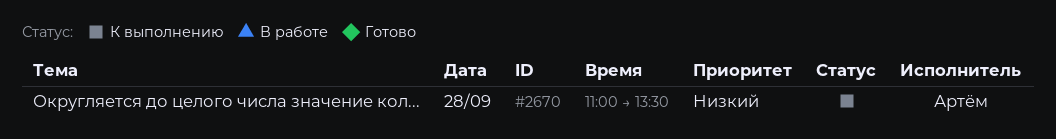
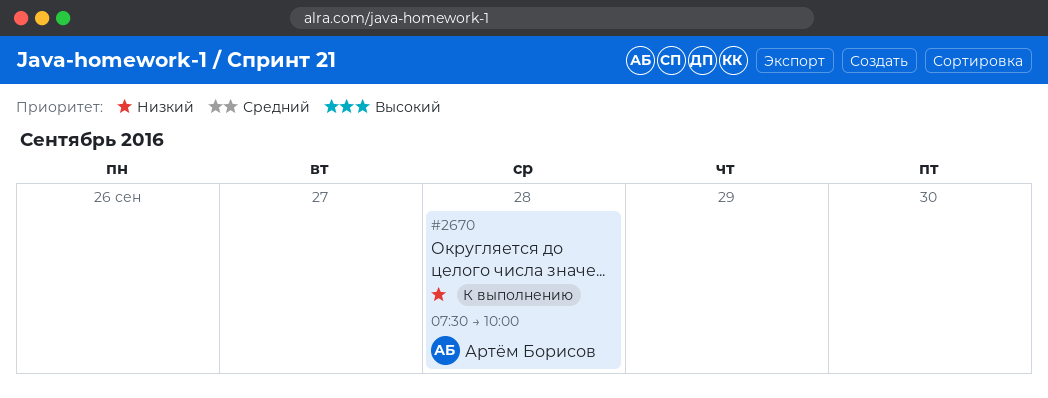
#2670, begins: 11:00 -> 07:30
#2670, ends: 13:30 -> 10:00

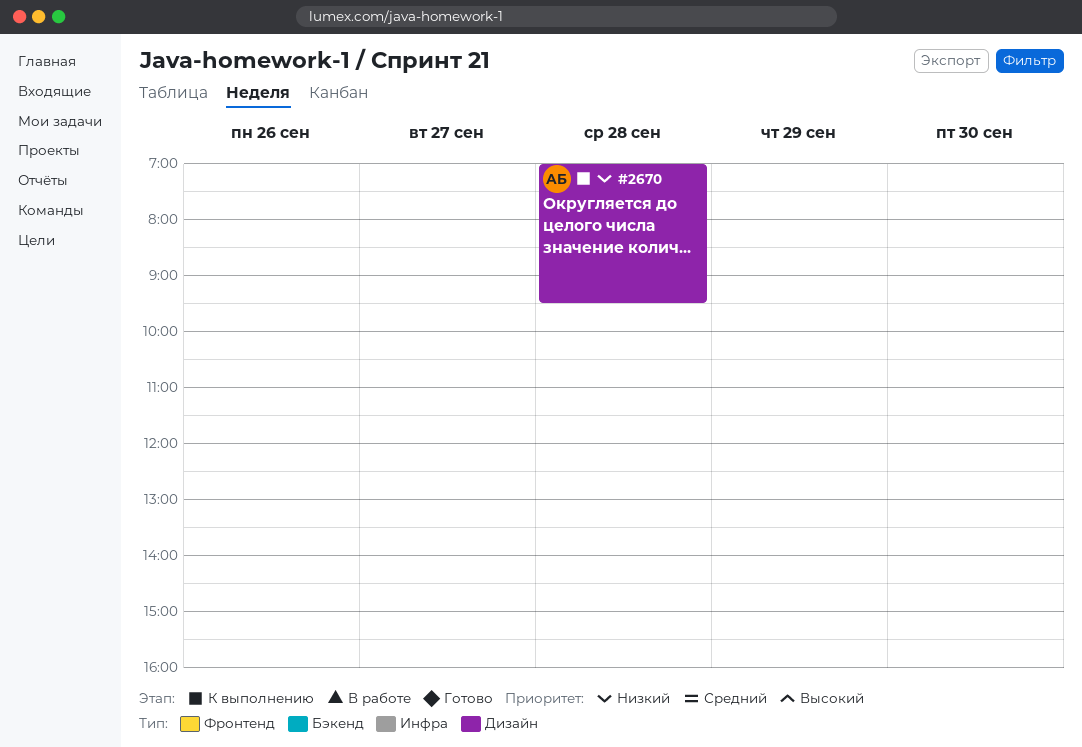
#2670, begins: 07:30 -> 07:00
#2670, ends: 10:00 -> 09:30

